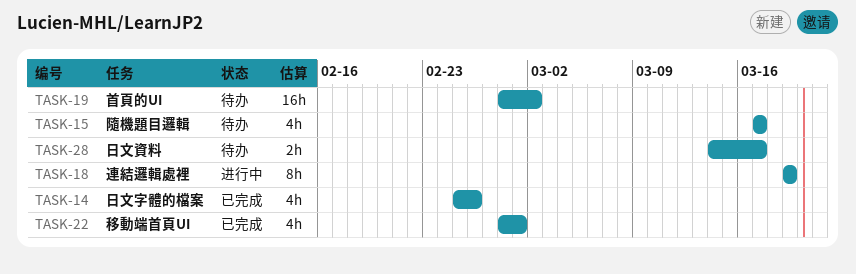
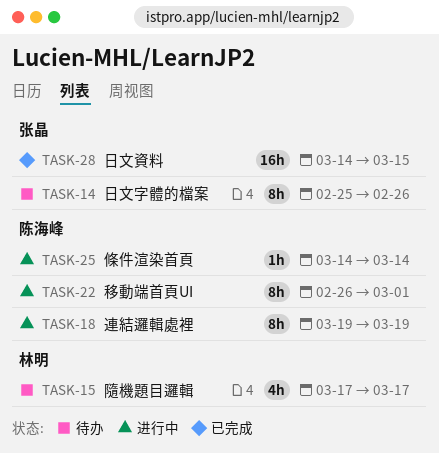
TASK-14, status: 已完成 -> 待办
TASK-14, estimate: 4h -> 8h
TASK-19: present -> none
TASK-22, status: 已完成 -> 进行中
TASK-22, estimate: 4h -> 8h
TASK-22, start: Feb 28 -> Feb 26
TASK-25: none -> present
TASK-28, status: 待办 -> 已完成
TASK-28, estimate: 2h -> 16h
TASK-28, due: Mar 17 -> Mar 15

